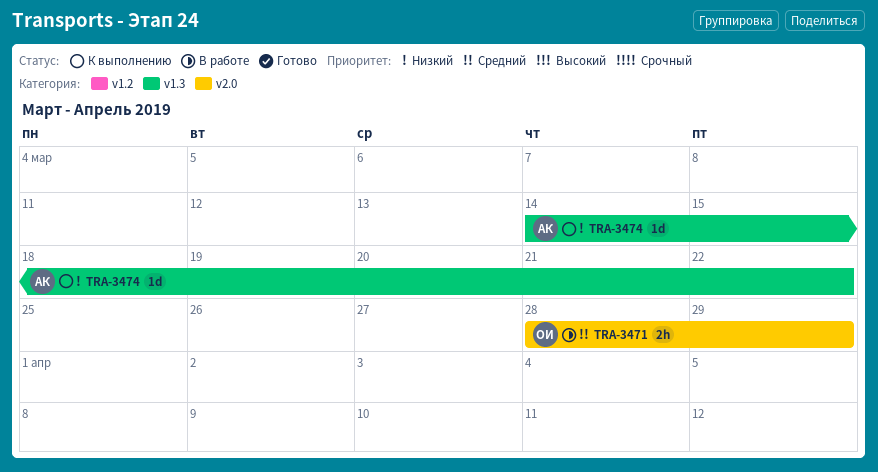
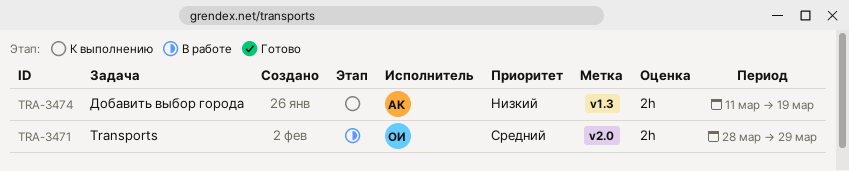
TRA-3474, estimate: 1d -> 2h
TRA-3474, start: Mar 14 -> Mar 11
TRA-3474, due: Mar 22 -> Mar 19

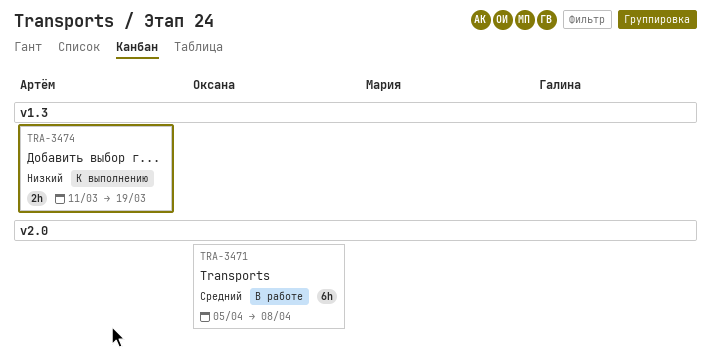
TRA-3471, estimate: 2h -> 6h
TRA-3471, start: Mar 28 -> Apr 5
TRA-3471, due: Mar 29 -> Apr 8

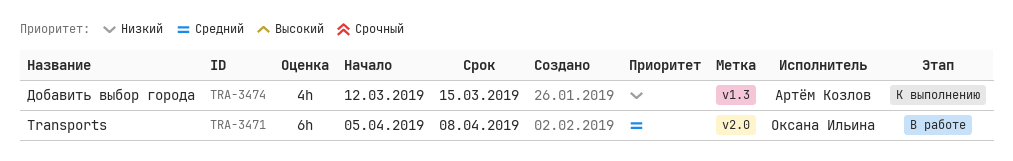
TRA-3474, estimate: 2h -> 4h
TRA-3474, start: Mar 11 -> Mar 12
TRA-3474, due: Mar 19 -> Mar 15

